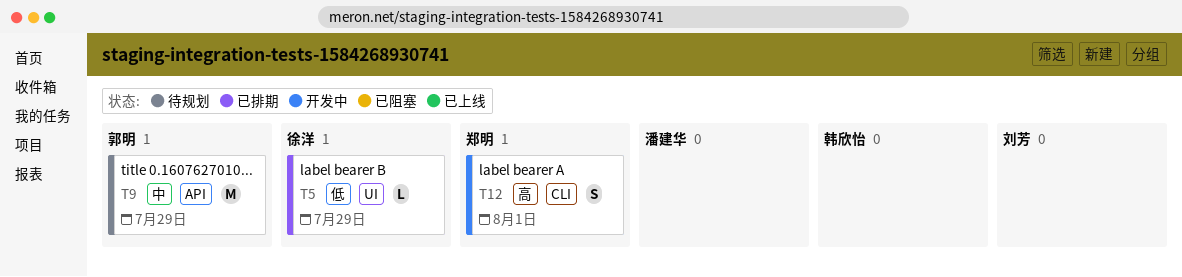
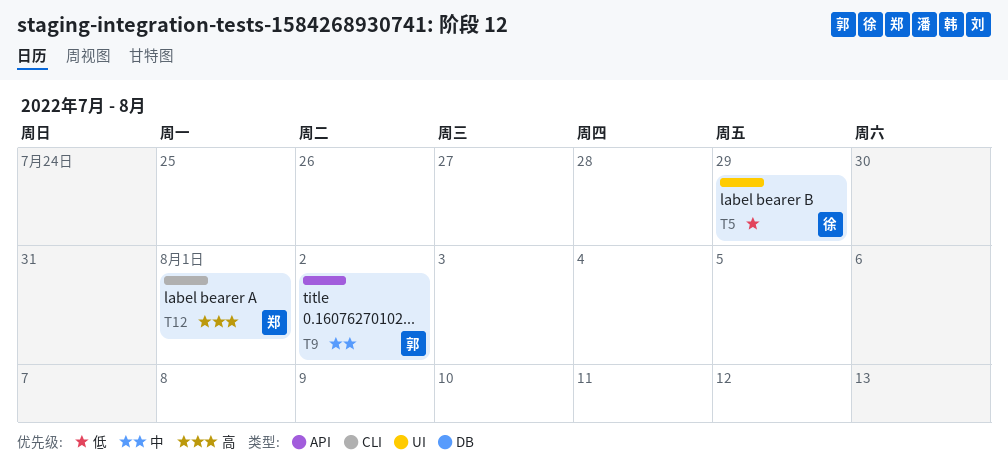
T9, due: Jul 29 -> Aug 2

